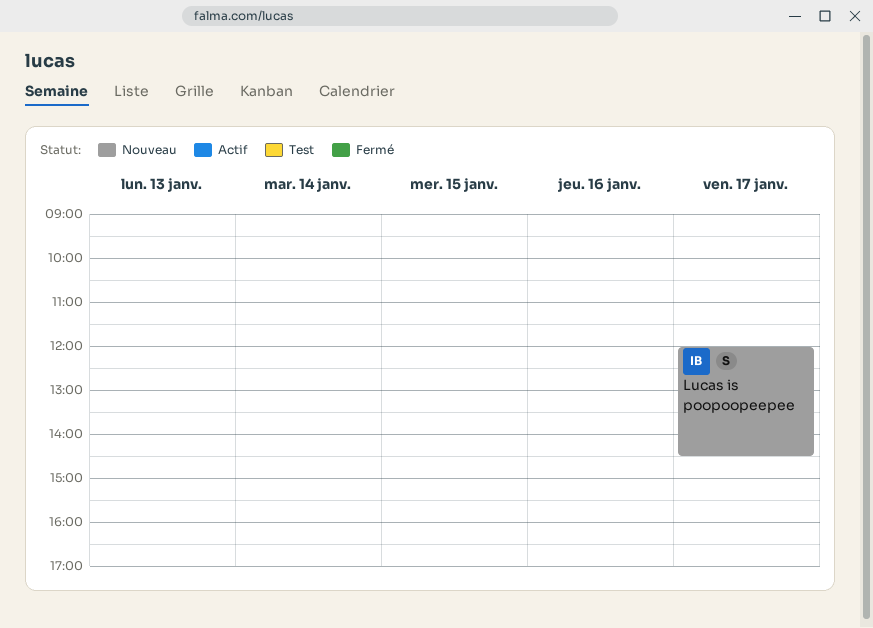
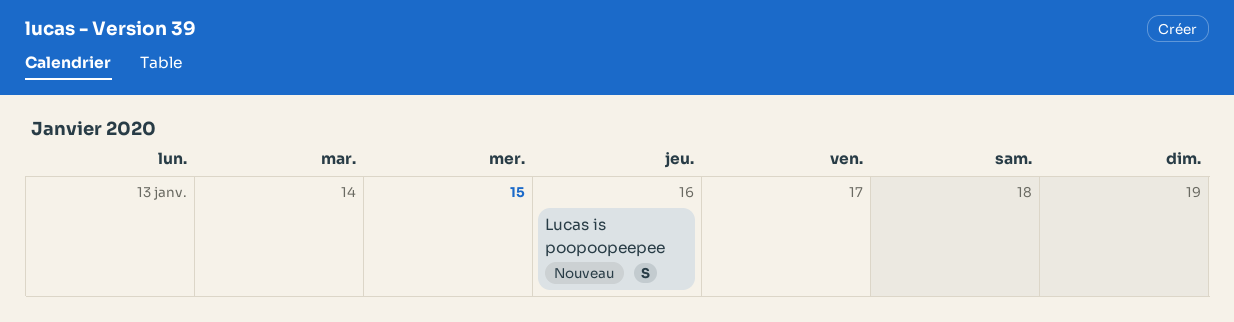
Lucas is poopoopeepee, day: Jan 17 -> Jan 16

